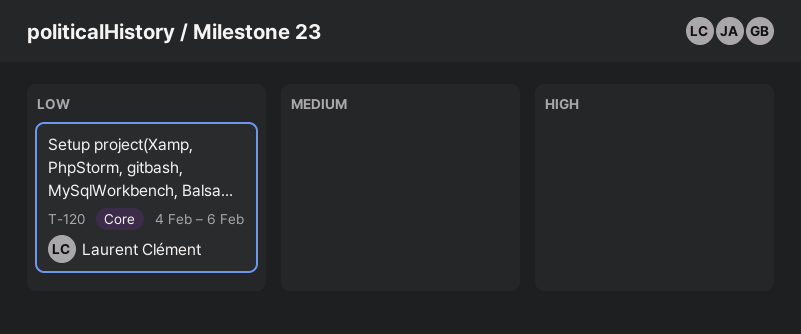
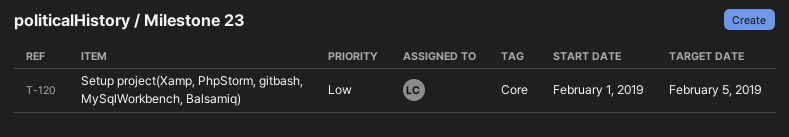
T-120, start: Feb 4 -> Feb 1
T-120, due: Feb 6 -> Feb 5

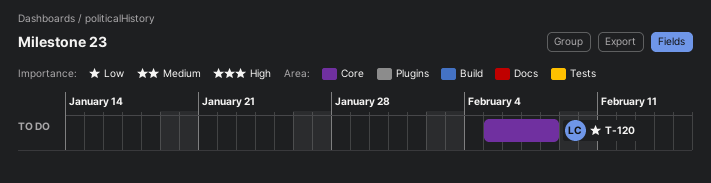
T-120, start: Feb 1 -> Feb 5
T-120, due: Feb 5 -> Feb 8

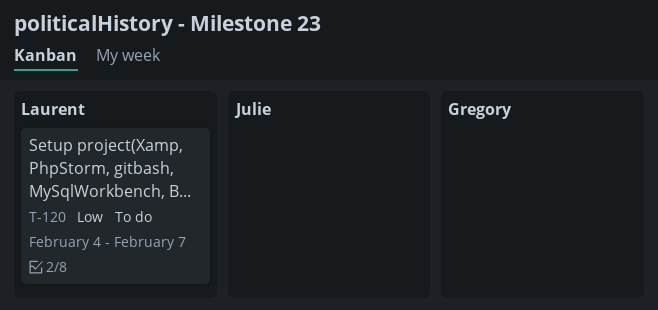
T-120, start: Feb 5 -> Feb 4
T-120, due: Feb 8 -> Feb 7

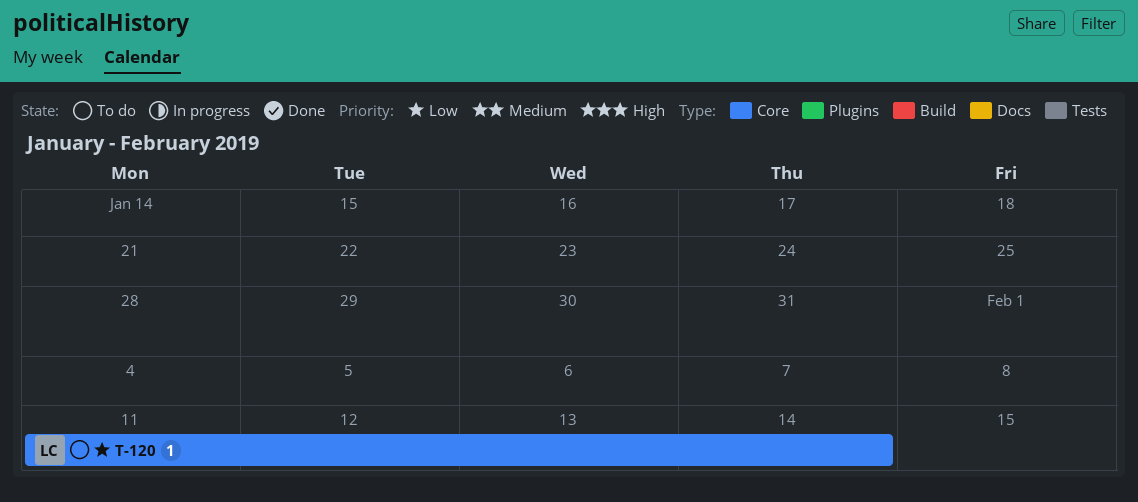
T-120, start: Feb 4 -> Feb 11
T-120, due: Feb 7 -> Feb 14

